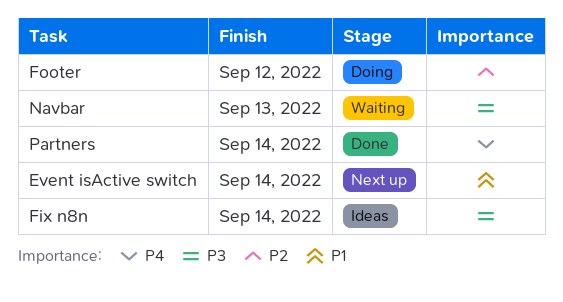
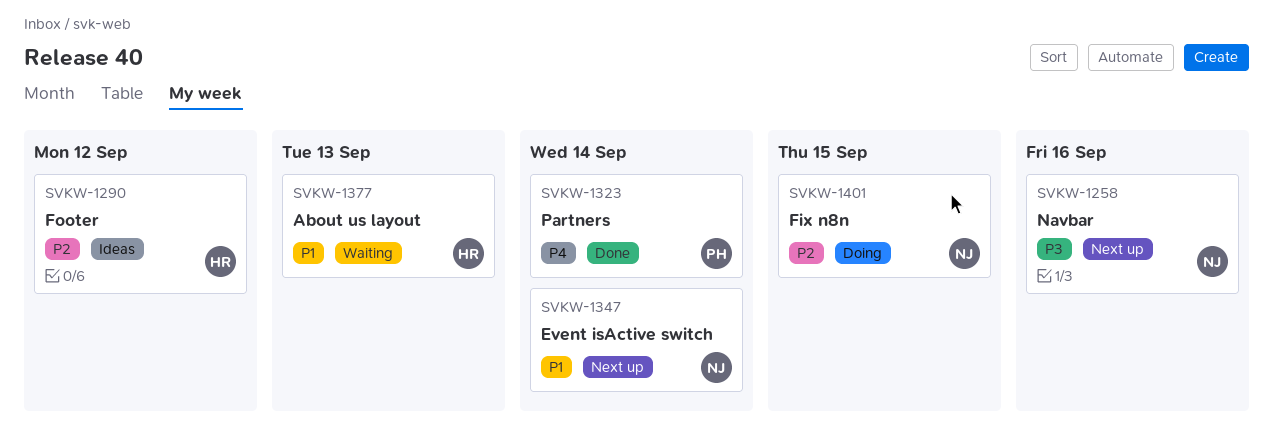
About us layout: none -> present
Fix n8n, status: Ideas -> Doing
Fix n8n, priority: P3 -> P2
Fix n8n, due: Sep 14 -> Sep 15
Footer, status: Doing -> Ideas
Navbar, status: Waiting -> Next up
Navbar, due: Sep 13 -> Sep 16

